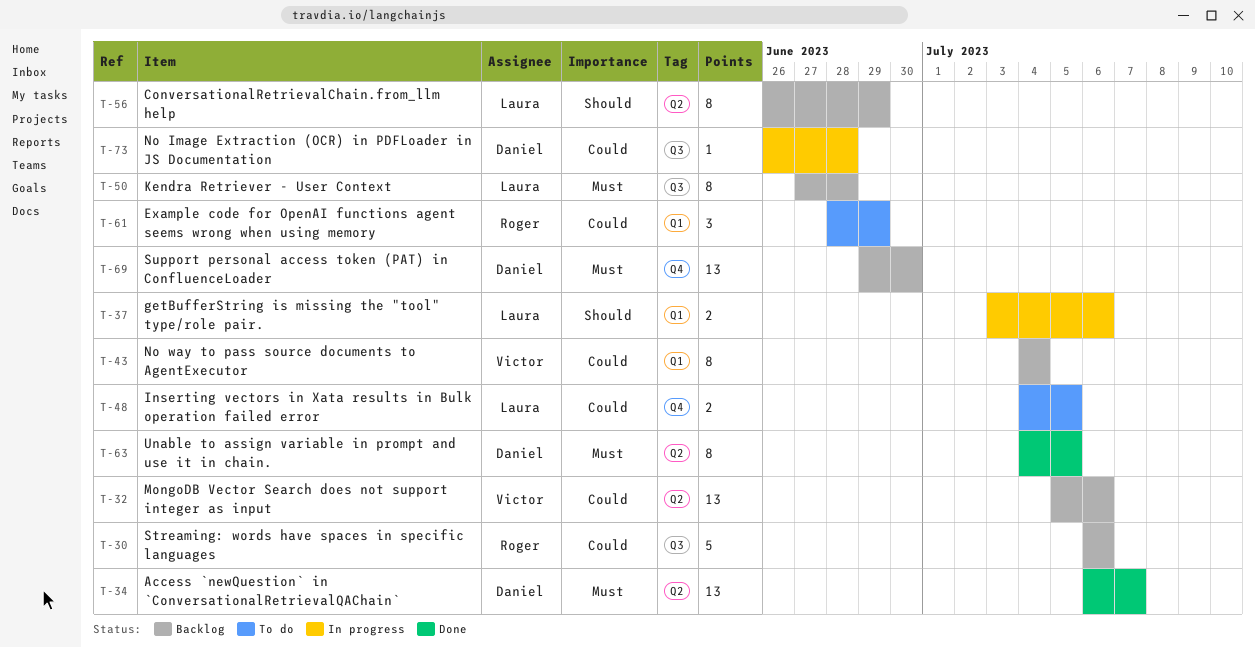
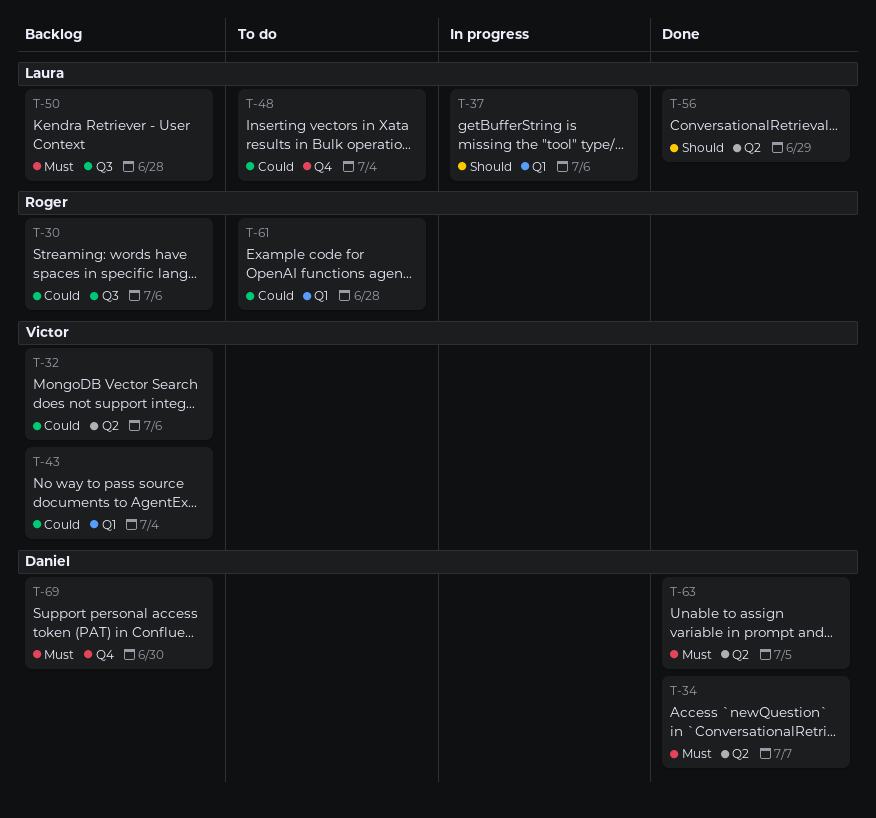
T-48, due: Jul 5 -> Jul 4
T-56, status: Backlog -> Done
T-61, due: Jun 29 -> Jun 28
T-73: present -> none

